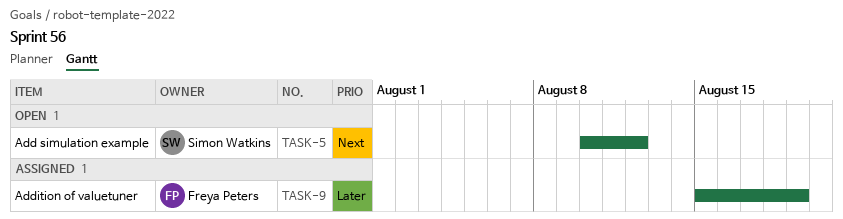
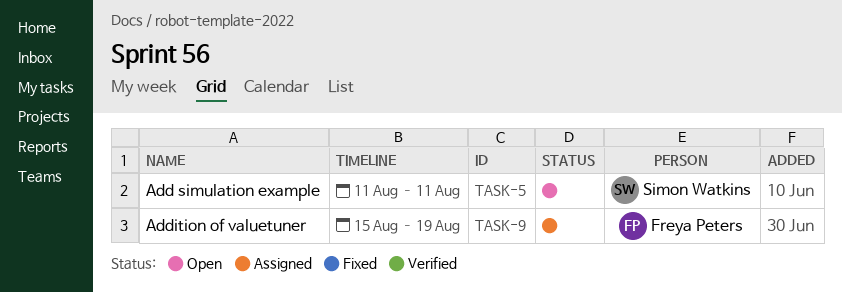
TASK-5, start: Aug 10 -> Aug 11
TASK-5, due: Aug 12 -> Aug 11

